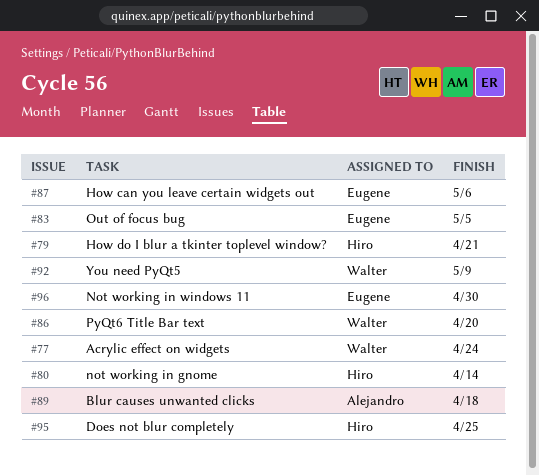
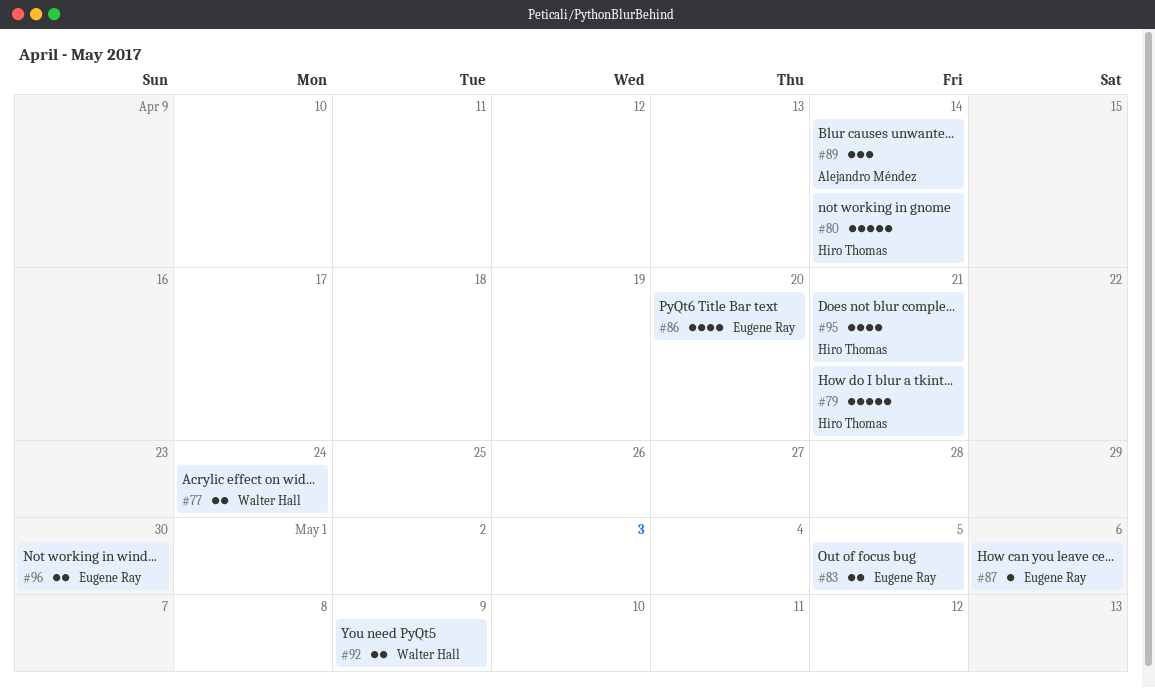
#86, owner: Walter Hall -> Eugene Ray
#89, due: Apr 18 -> Apr 14
#95, due: Apr 25 -> Apr 21

